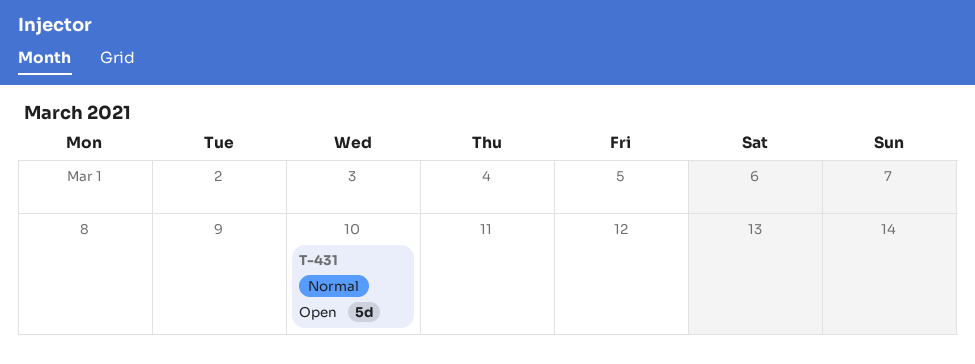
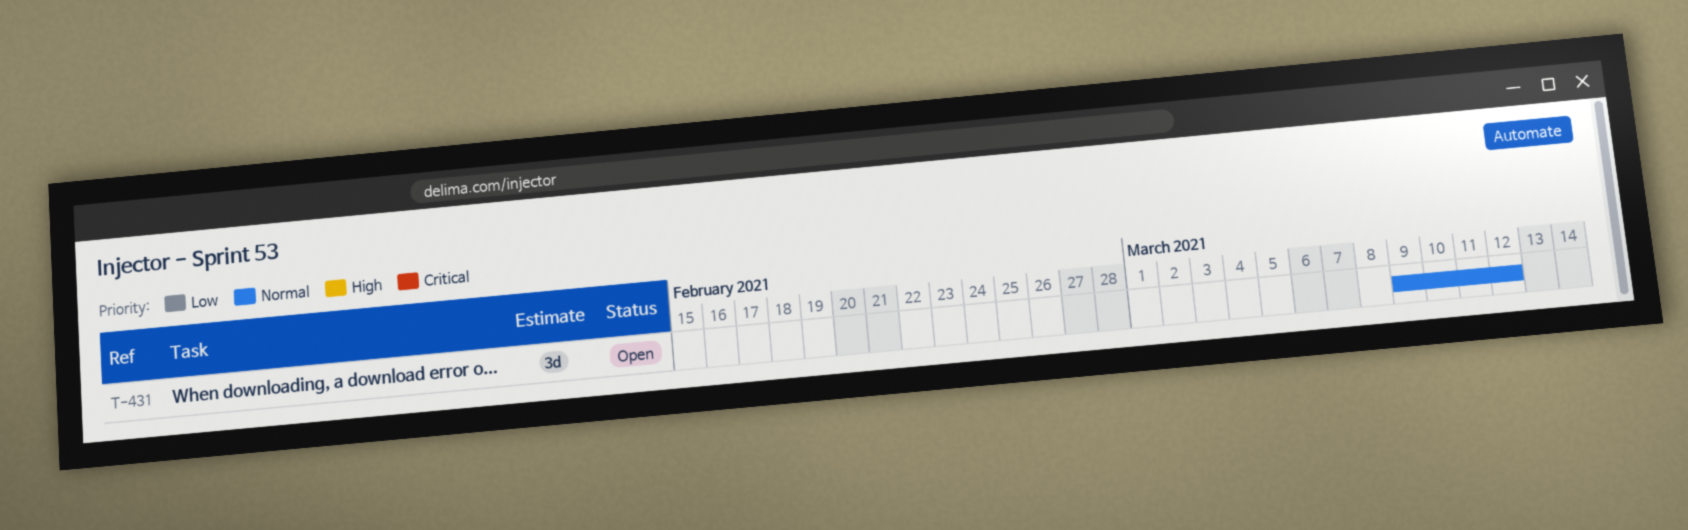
T-431, estimate: 5d -> 3d
T-431, due: Mar 10 -> Mar 12

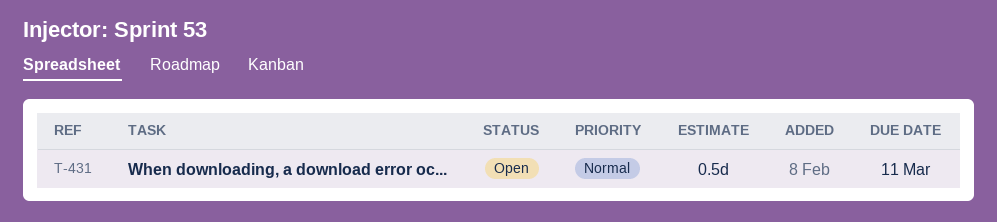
T-431, estimate: 3d -> 0.5d
T-431, due: Mar 12 -> Mar 11

